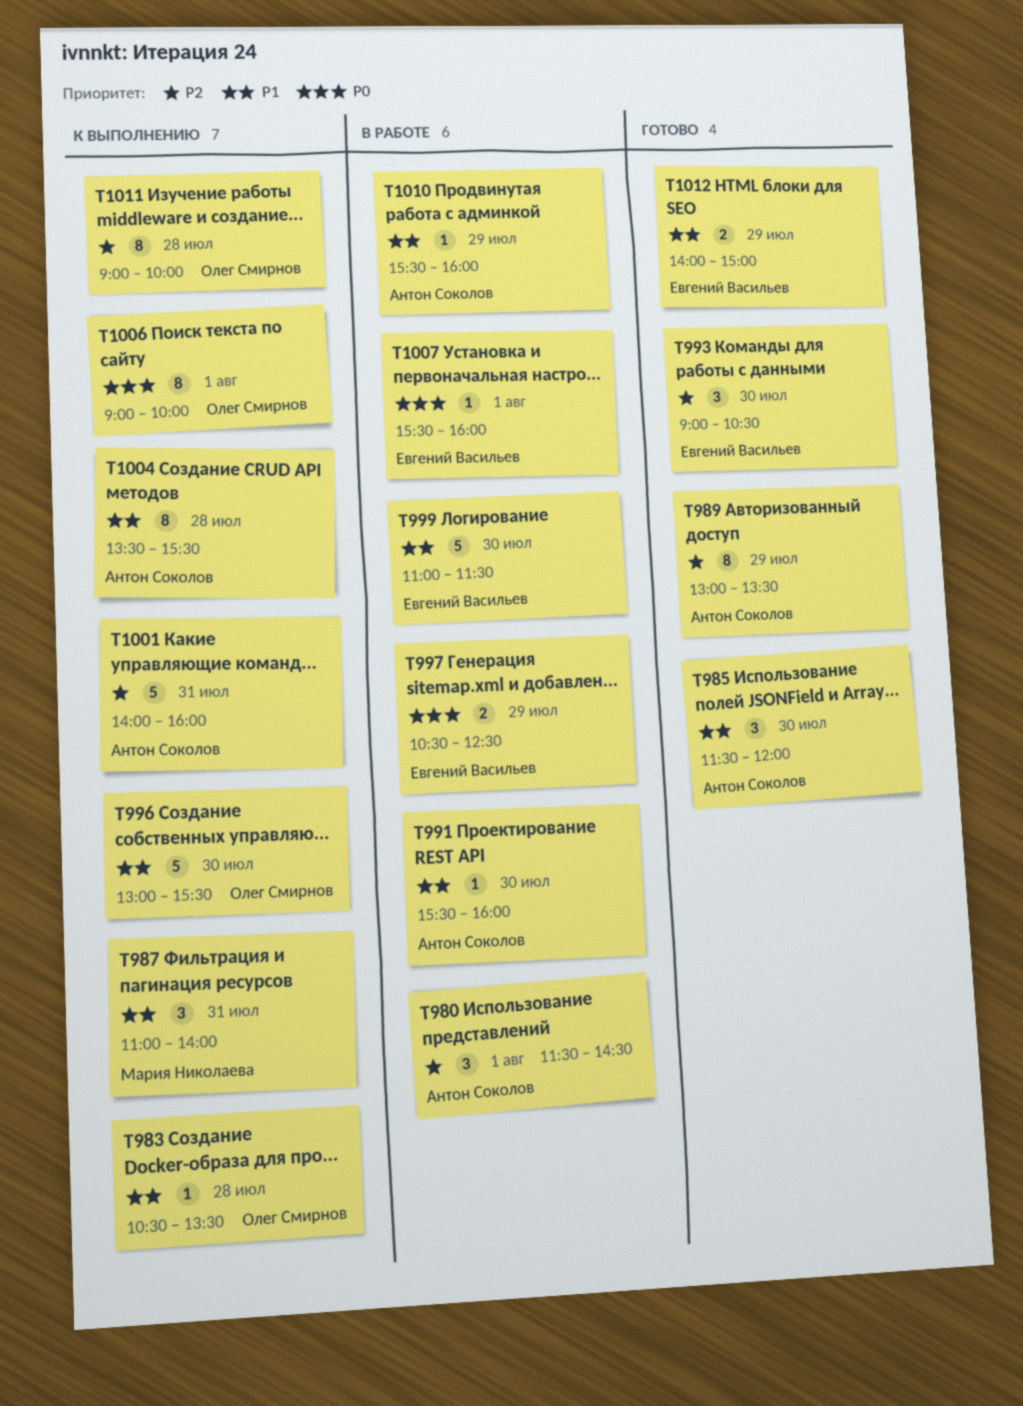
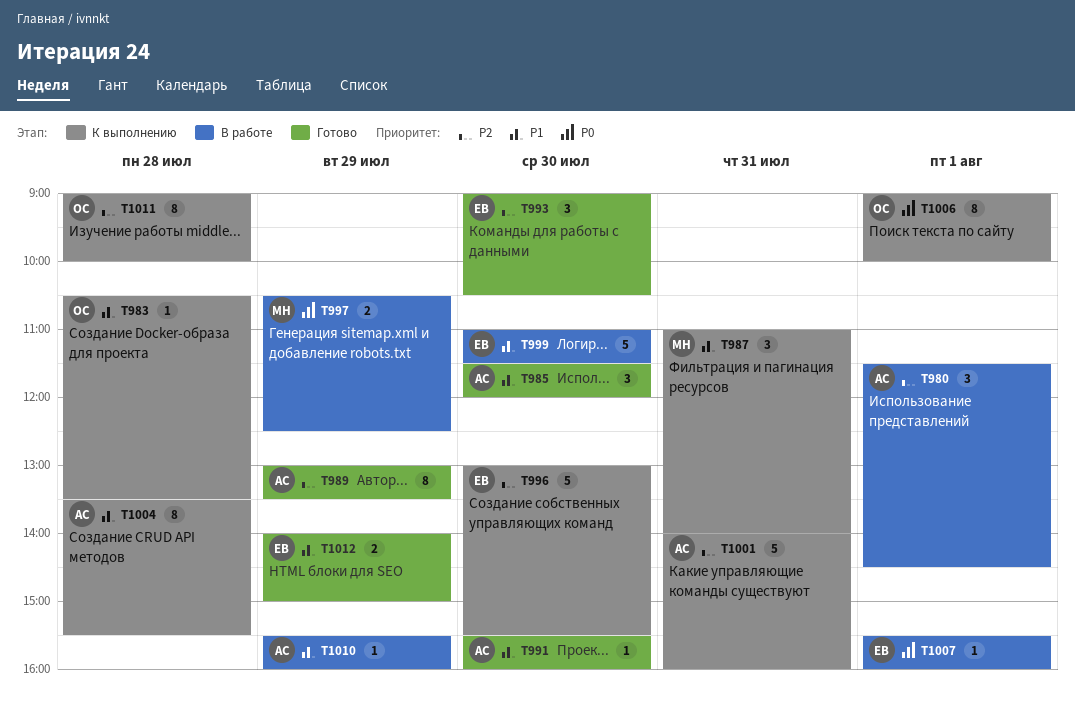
T991, status: В работе -> Готово
T996, owner: Олег Смирнов -> Евгений Васильев
T996, priority: P1 -> P2
T997, owner: Евгений Васильев -> Мария Николаева

